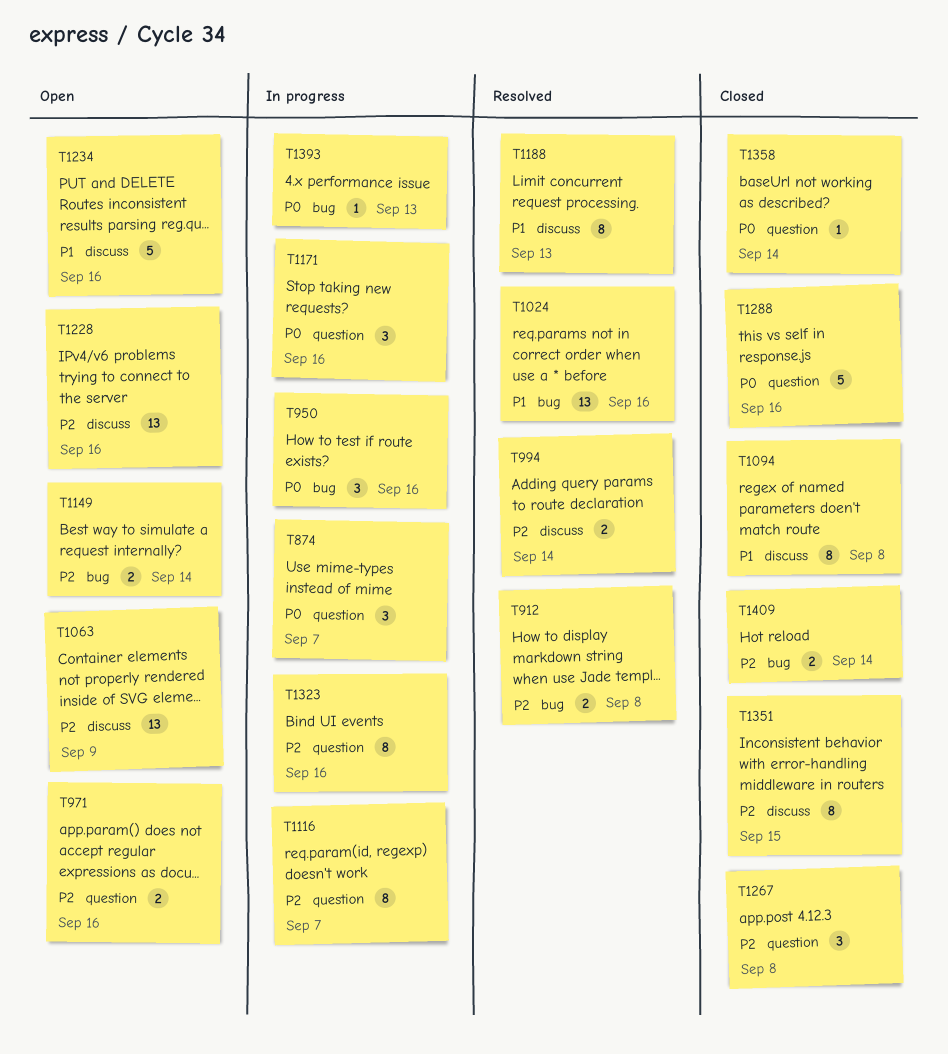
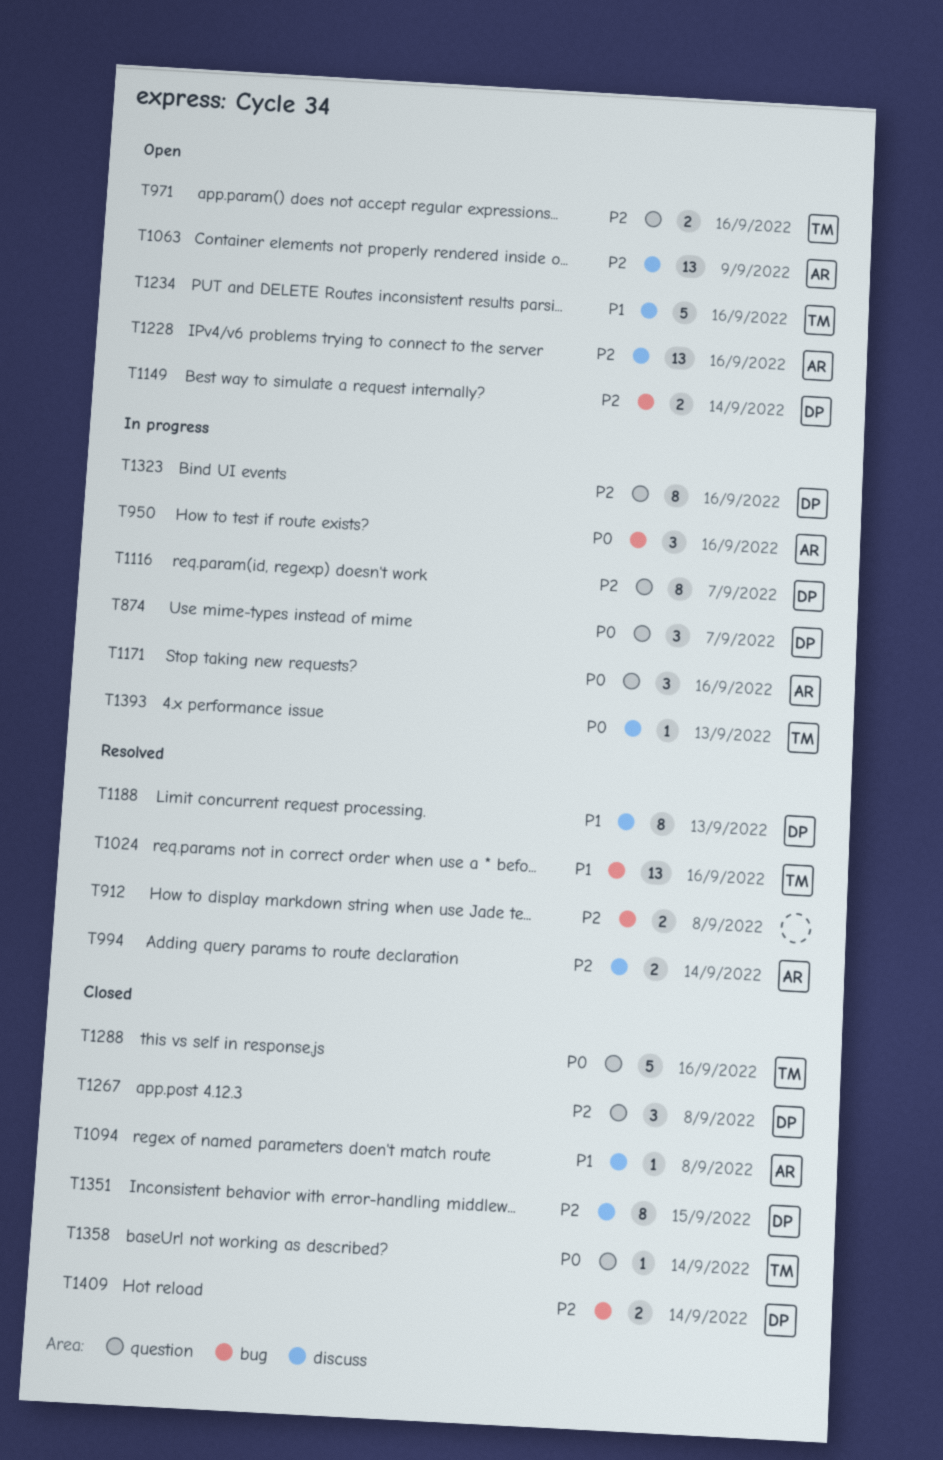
T1094, estimate: 8 -> 1
T1393, label: bug -> discuss

